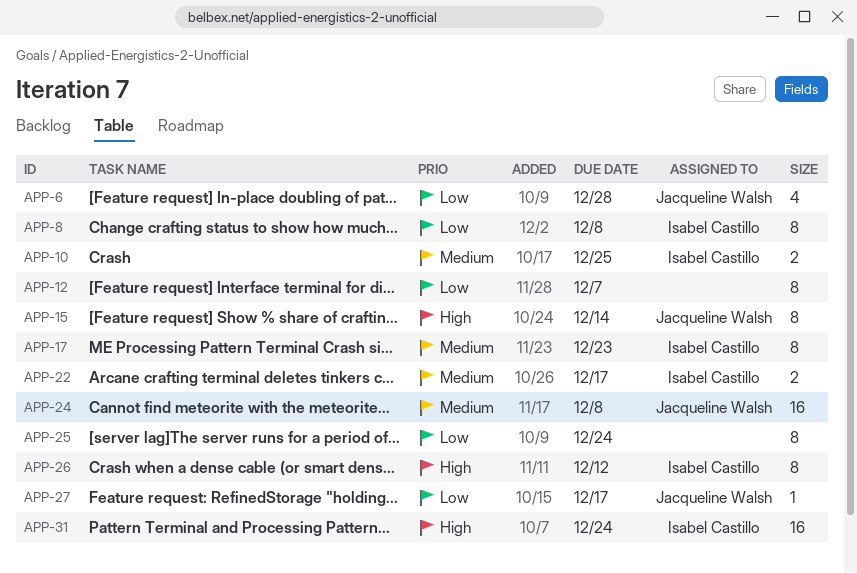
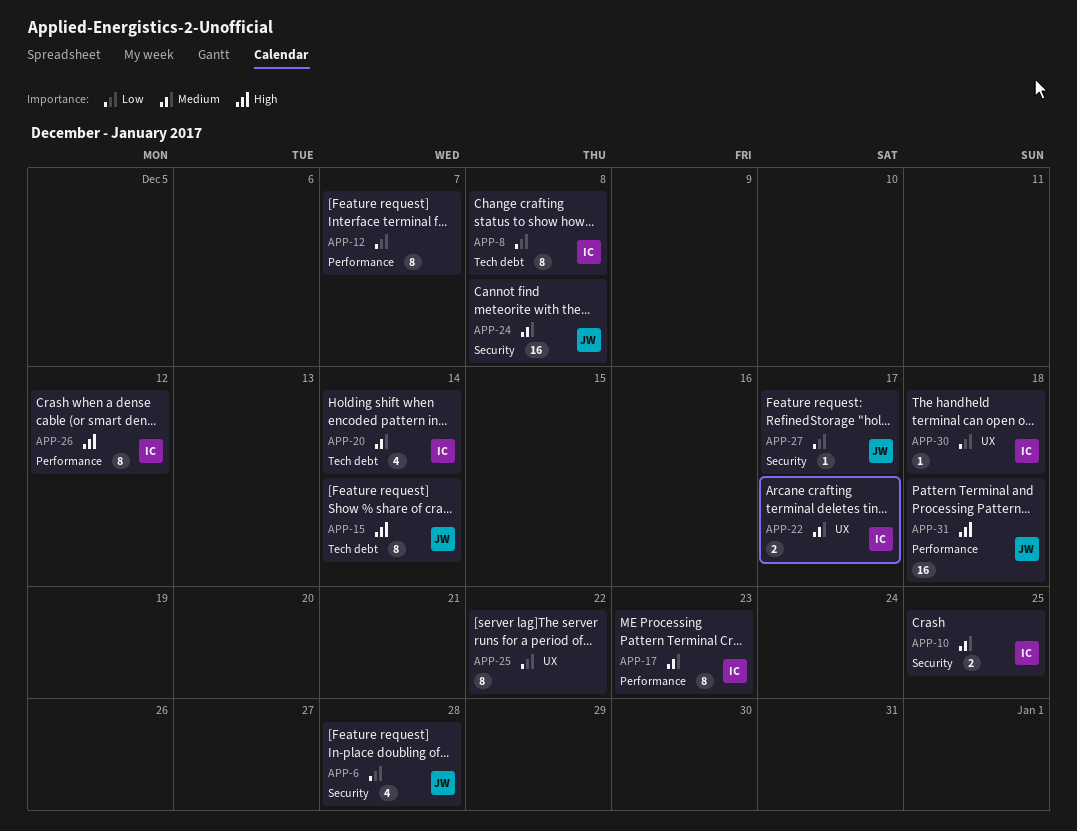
APP-20: none -> present
APP-25, due: Dec 24 -> Dec 22
APP-30: none -> present
APP-31, owner: Isabel Castillo -> Jacqueline Walsh
APP-31, due: Dec 24 -> Dec 18

